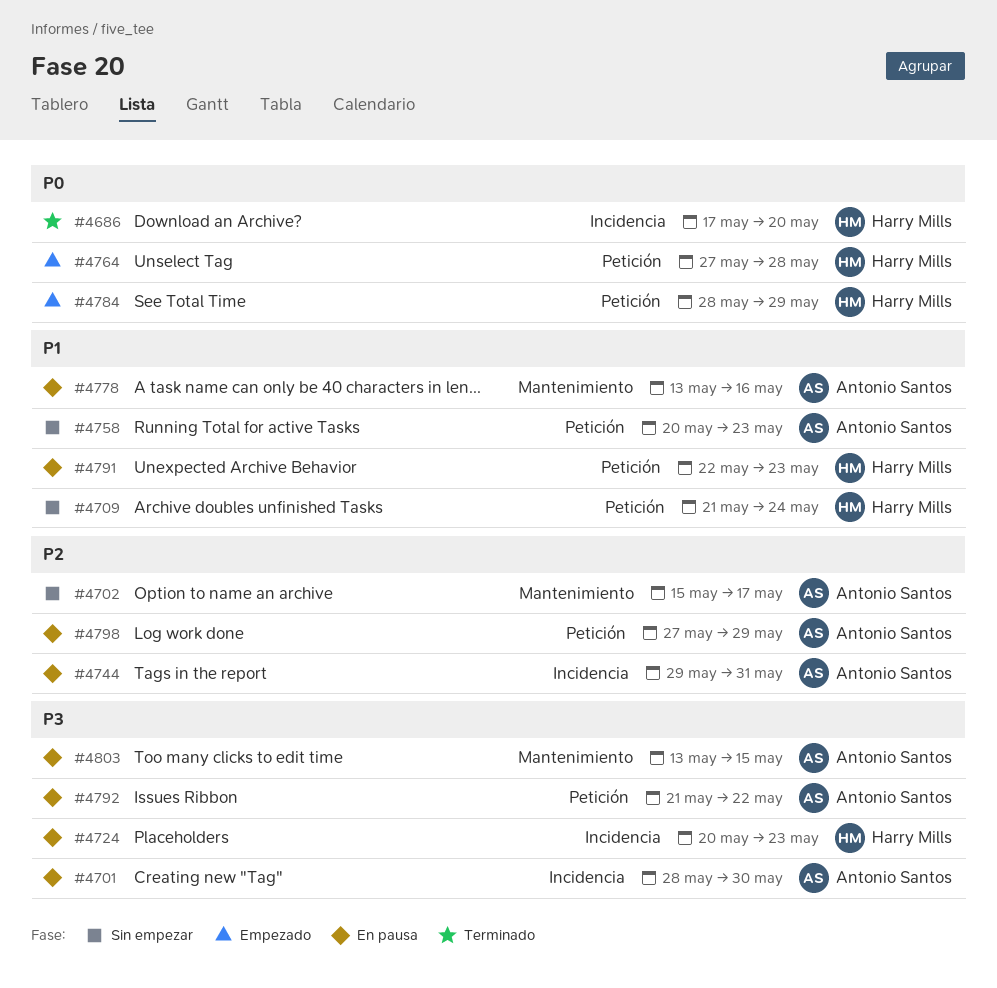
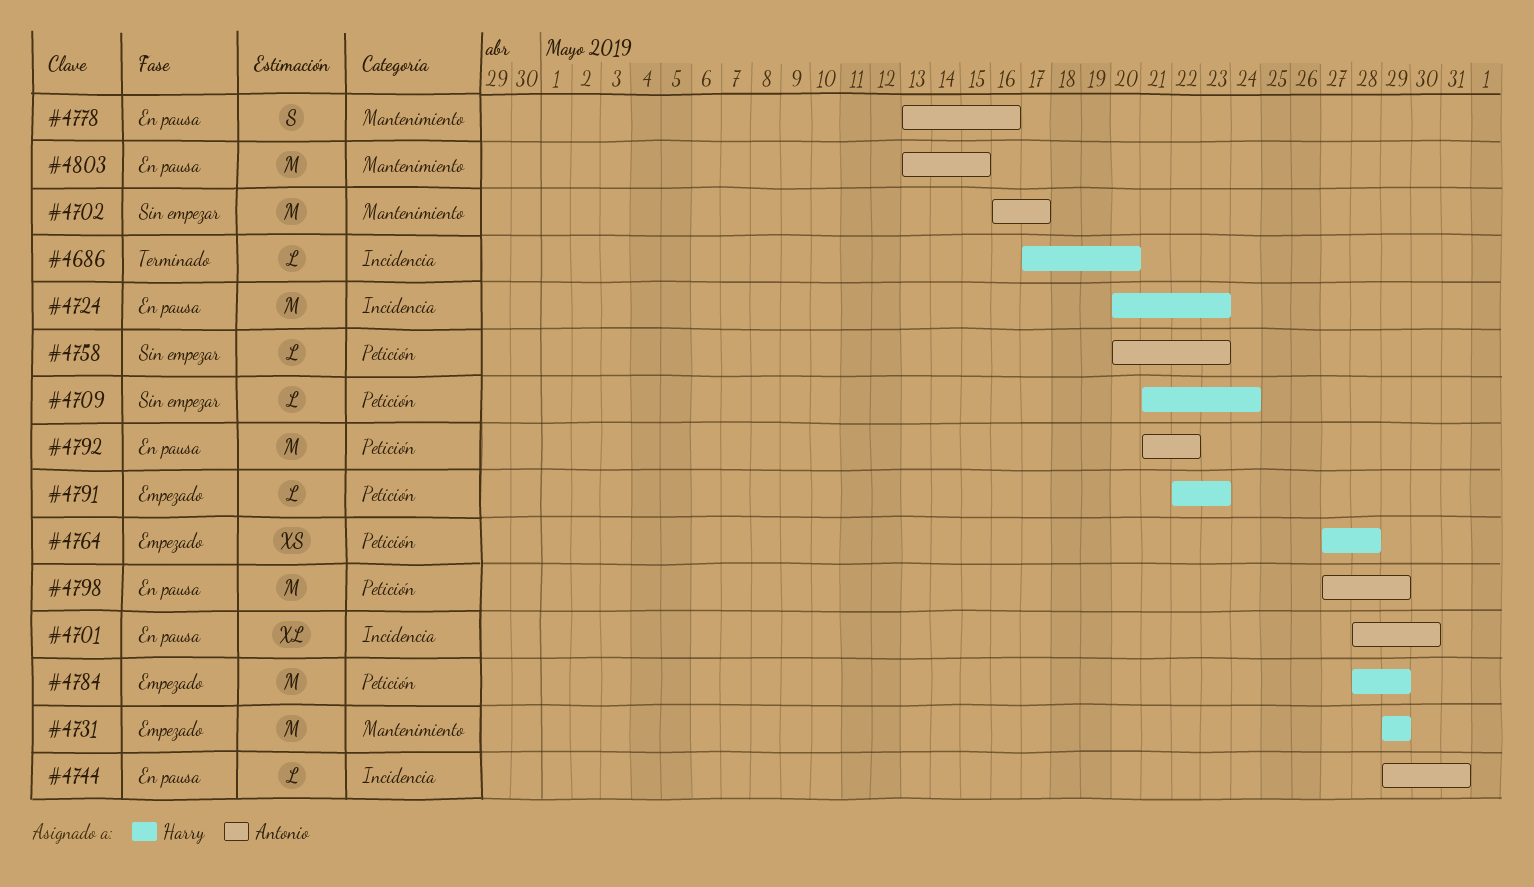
#4702, start: May 15 -> May 16
#4731: none -> present
#4791, status: En pausa -> Empezado

